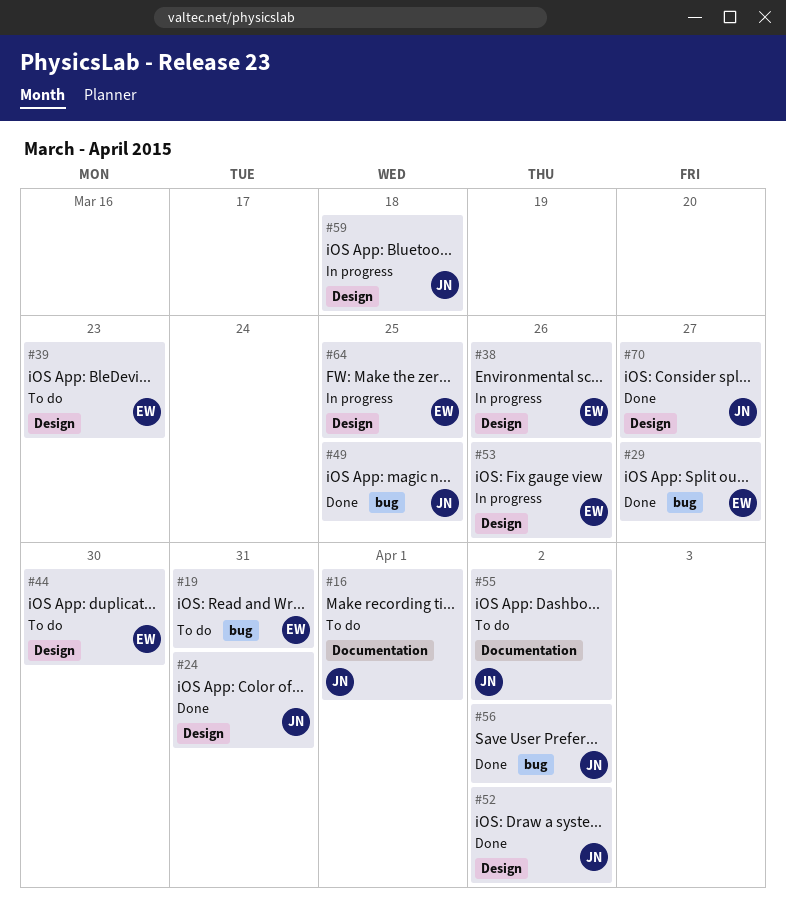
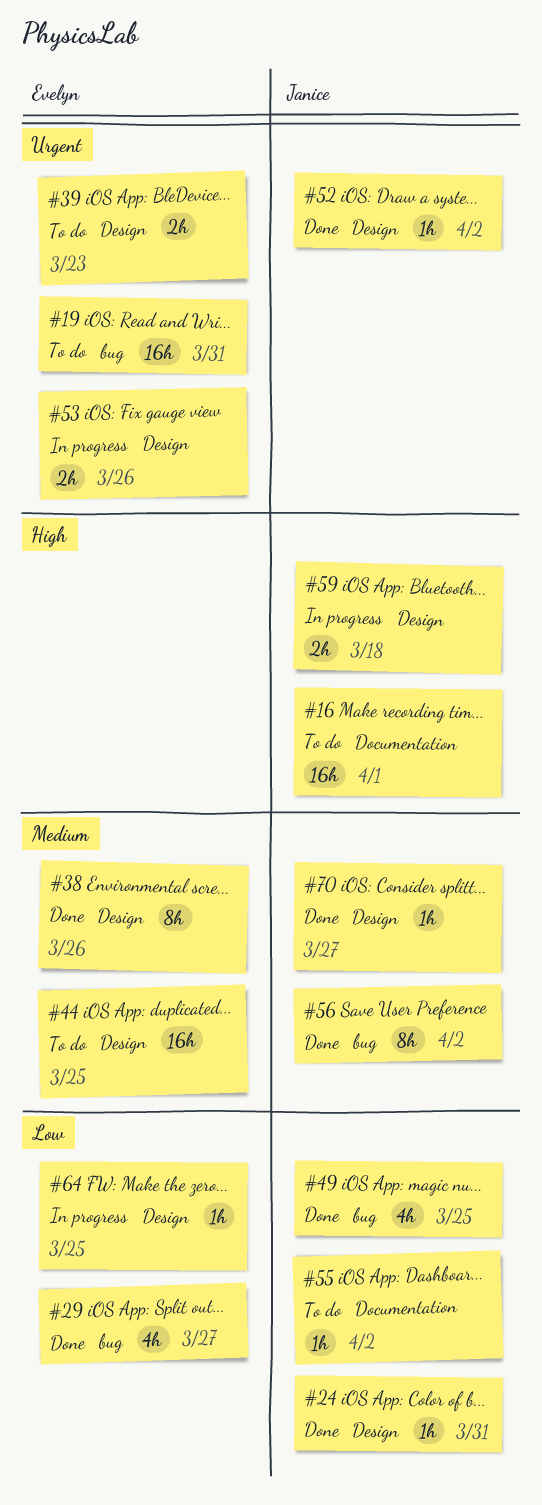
#38, status: In progress -> Done
#44, due: Mar 30 -> Mar 25

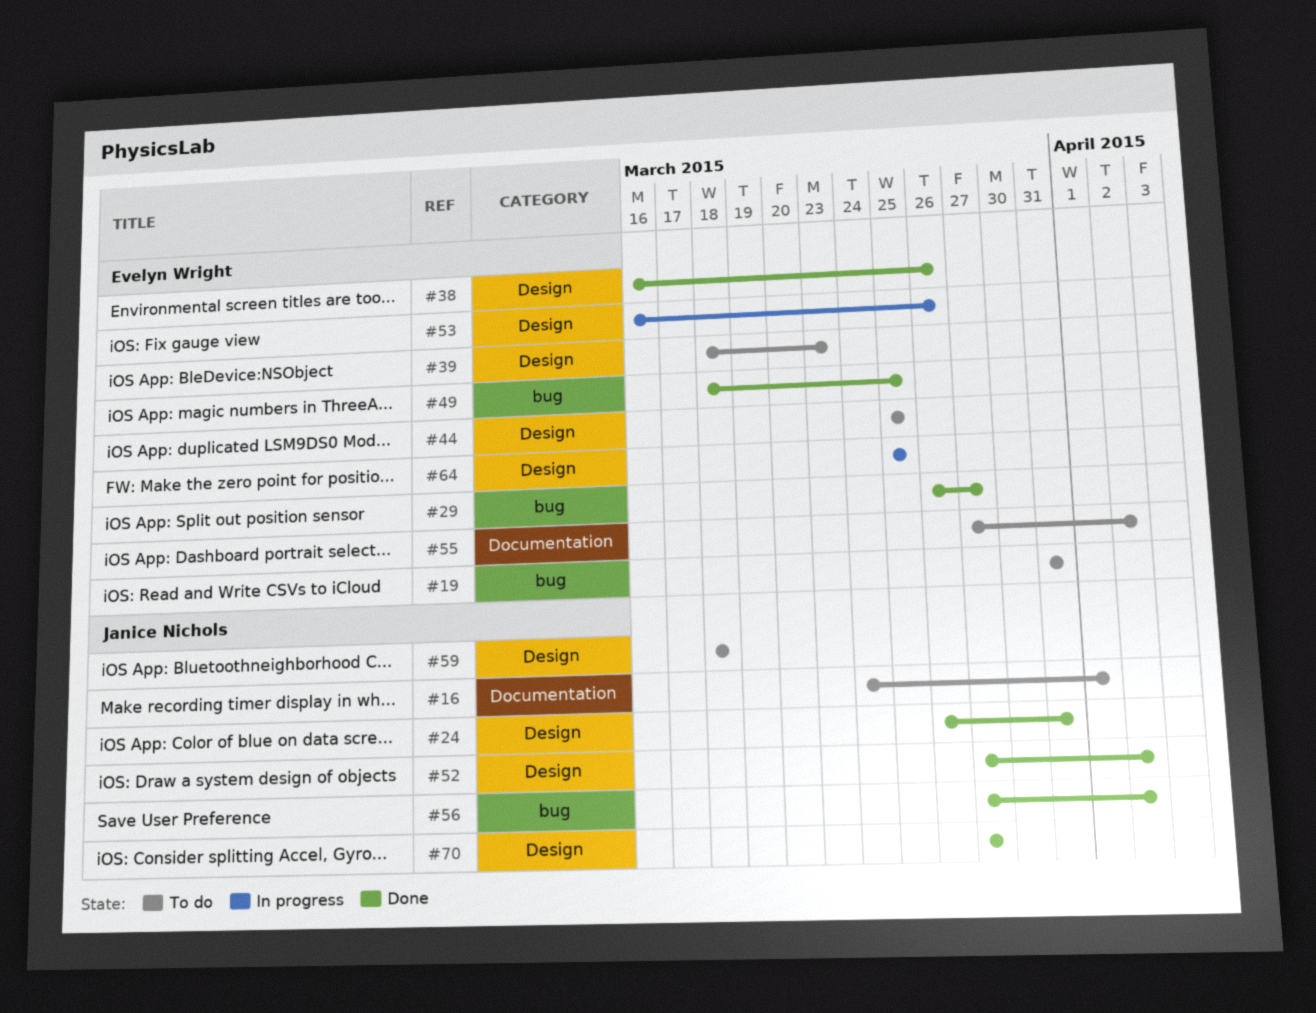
#49, owner: Janice Nichols -> Evelyn Wright
#55, owner: Janice Nichols -> Evelyn Wright
#59, status: In progress -> To do

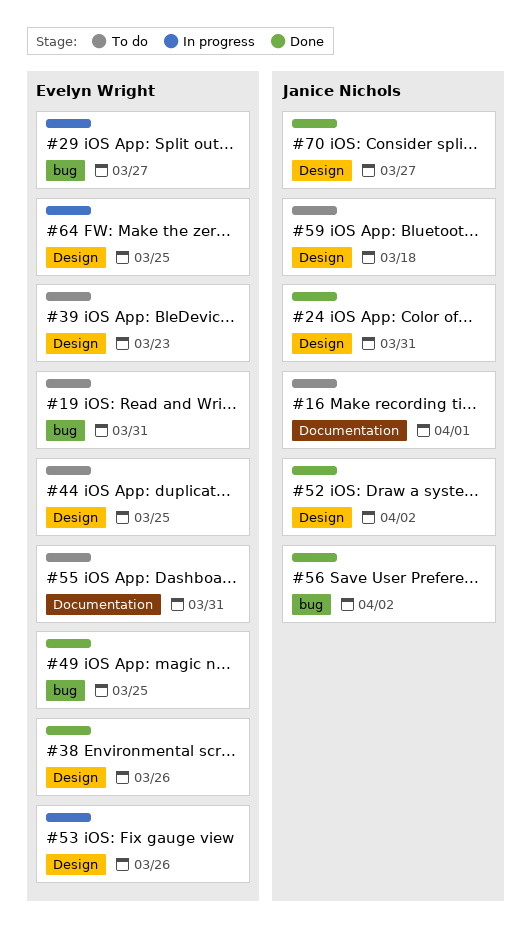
#29, status: Done -> In progress
#55, due: Apr 2 -> Mar 31

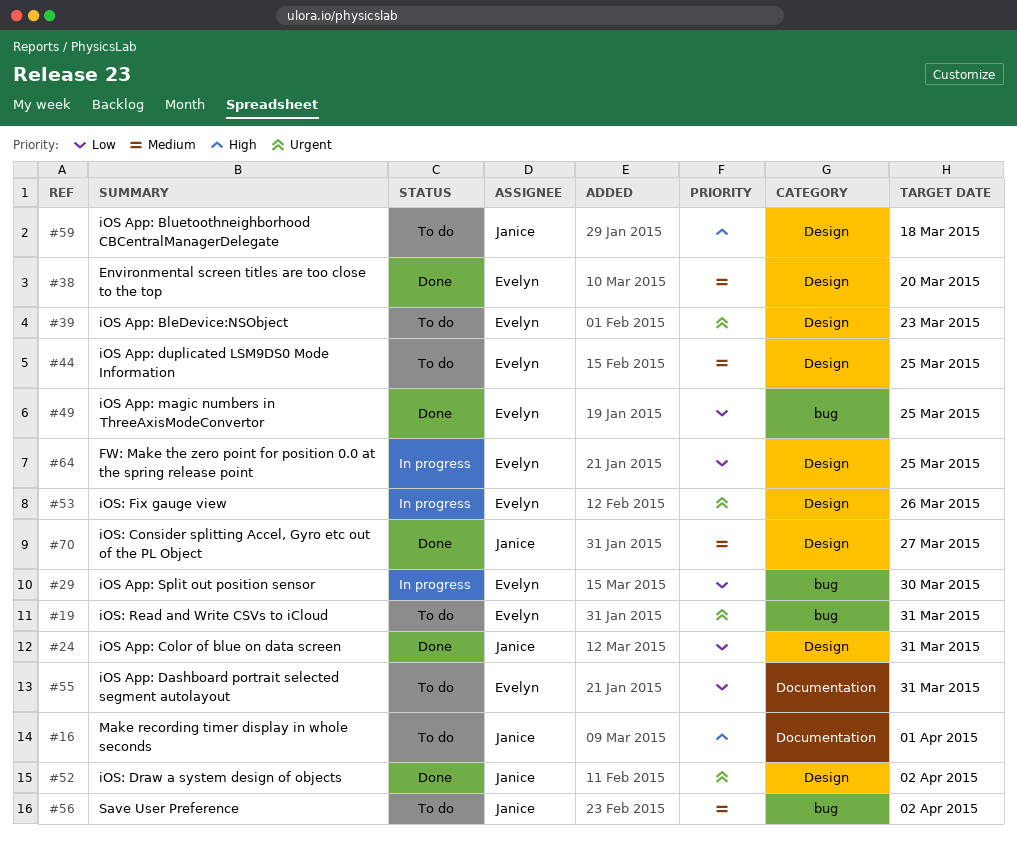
#29, due: Mar 27 -> Mar 30
#38, due: Mar 26 -> Mar 20
#56, status: Done -> To do

